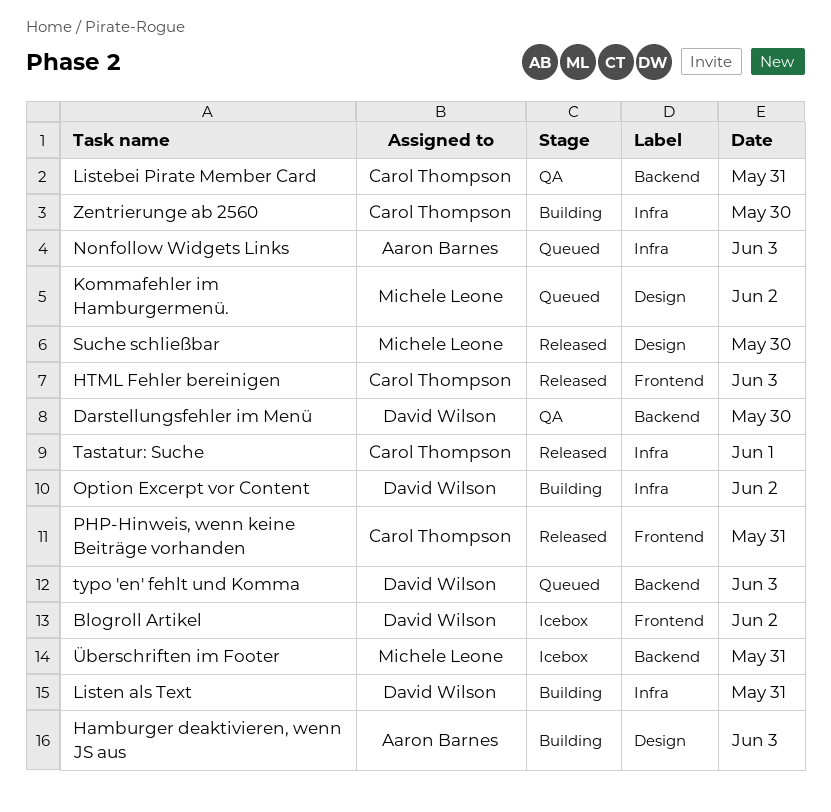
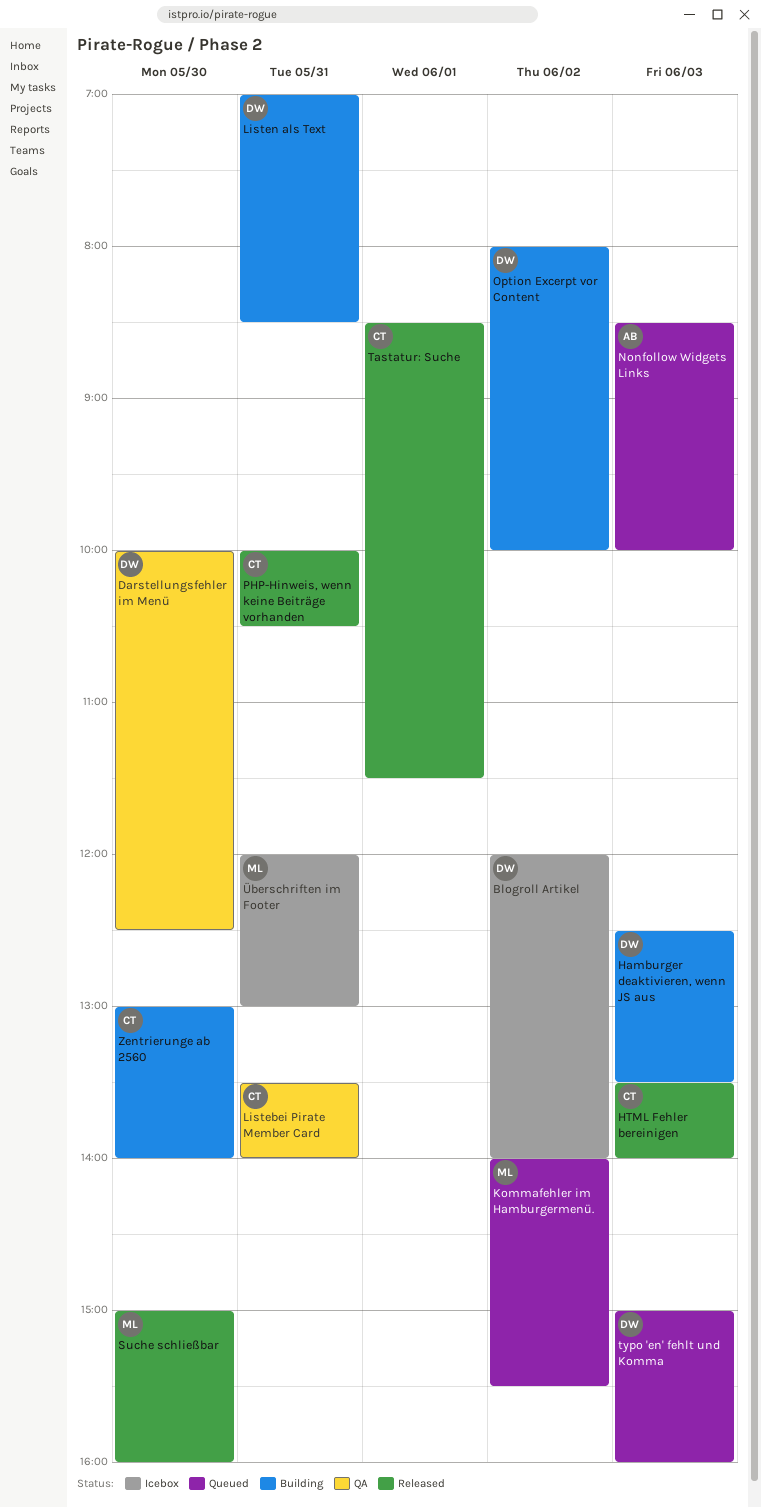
Hamburger deaktivieren, wenn JS aus, owner: Aaron Barnes -> David Wilson

